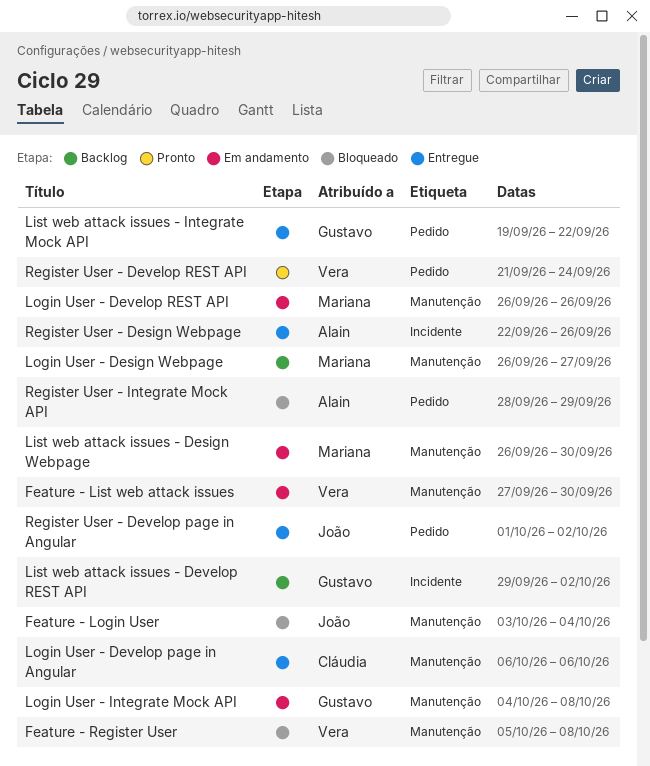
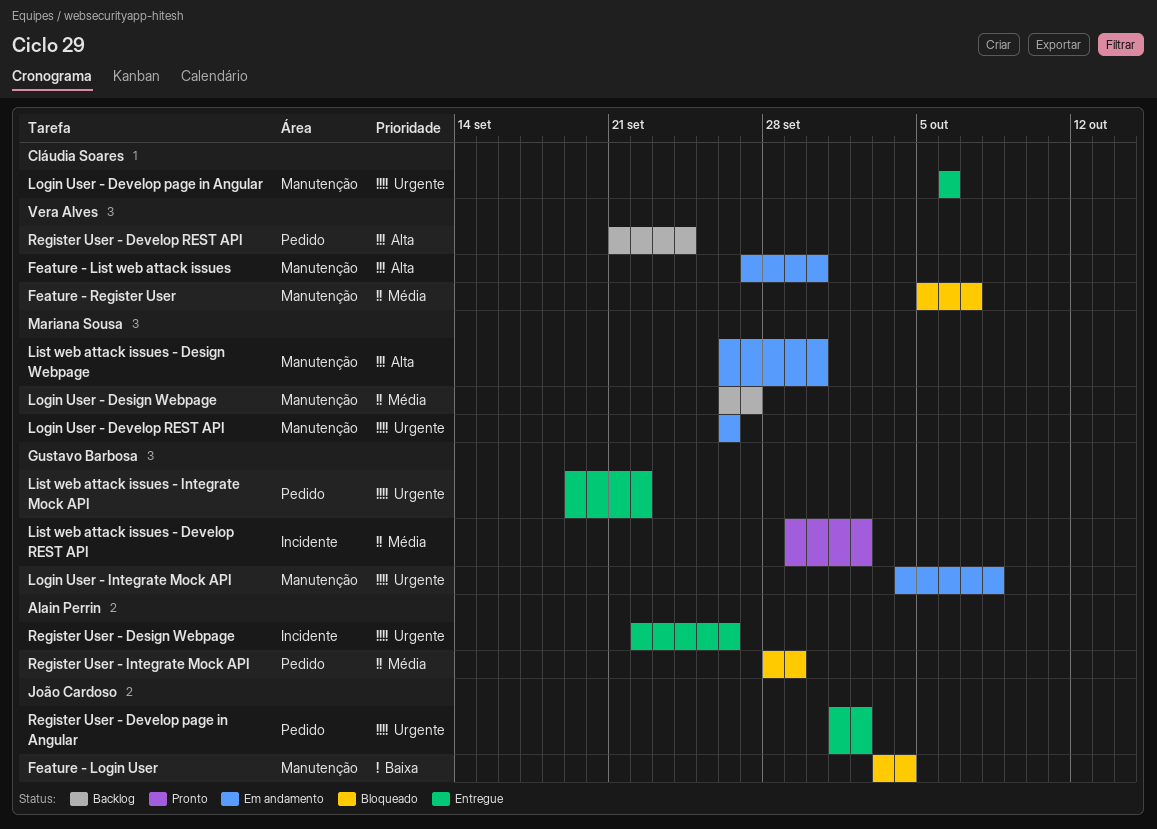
Feature - Register User, due: Oct 8 -> Oct 7
List web attack issues - Develop REST API, status: Backlog -> Pronto
Register User - Develop REST API, status: Pronto -> Backlog

